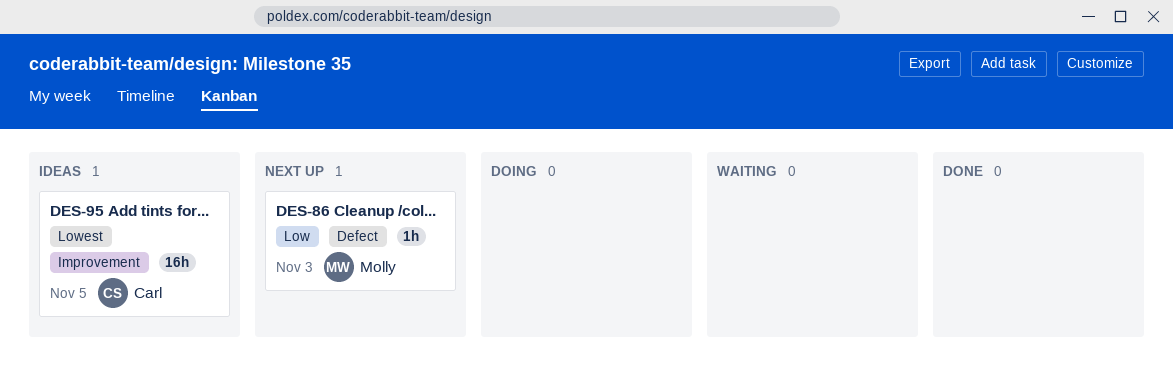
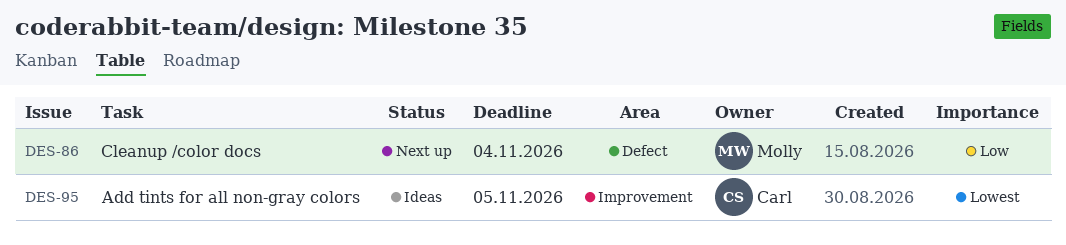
DES-86, due: Nov 3 -> Nov 4

